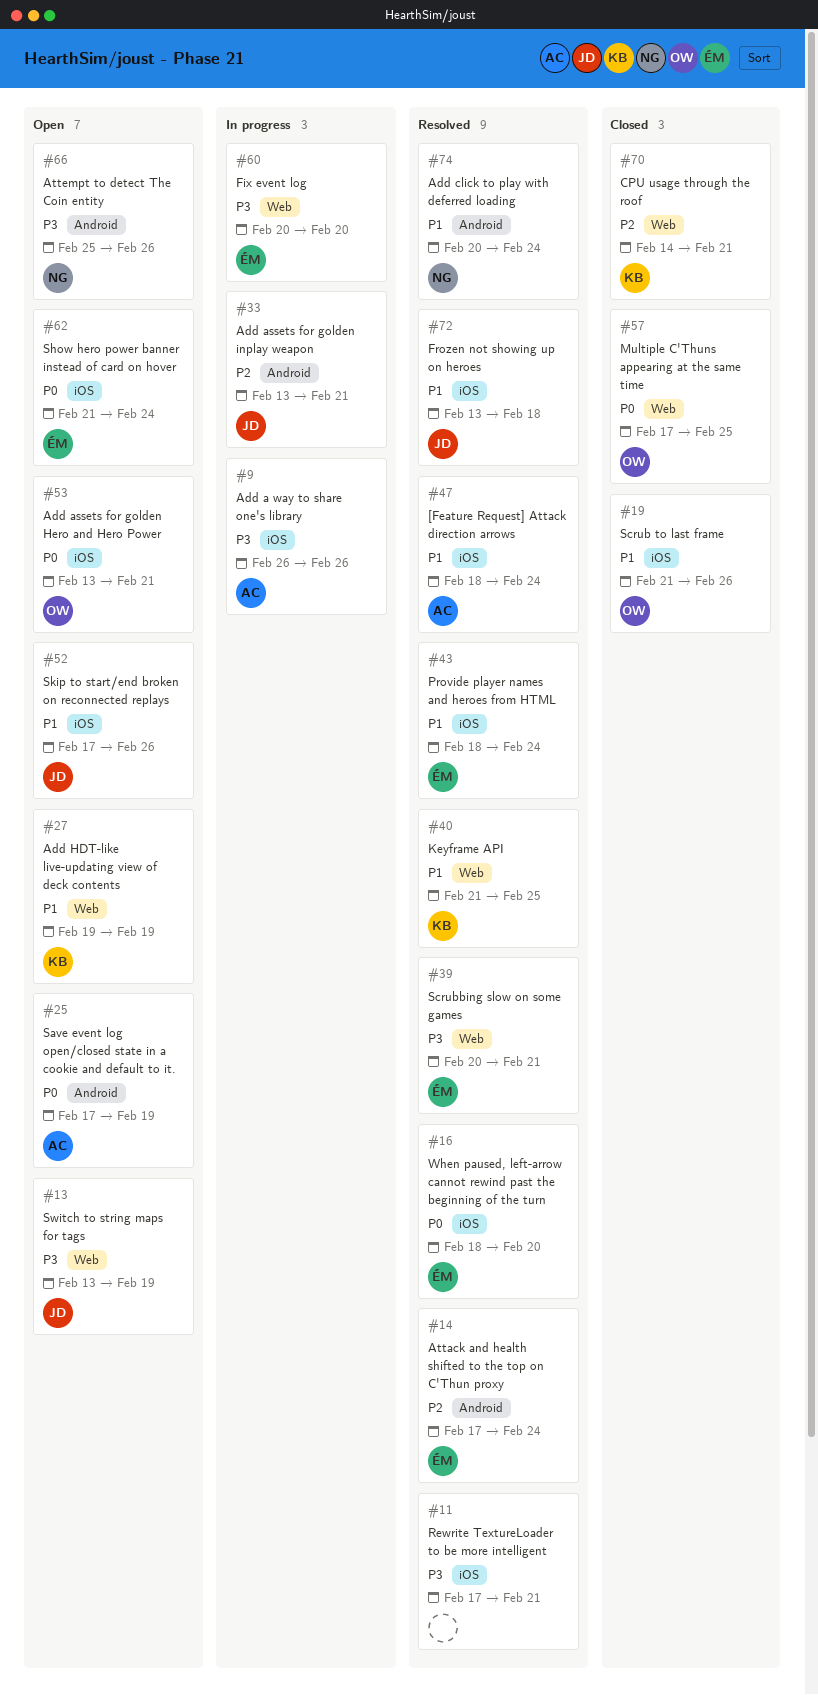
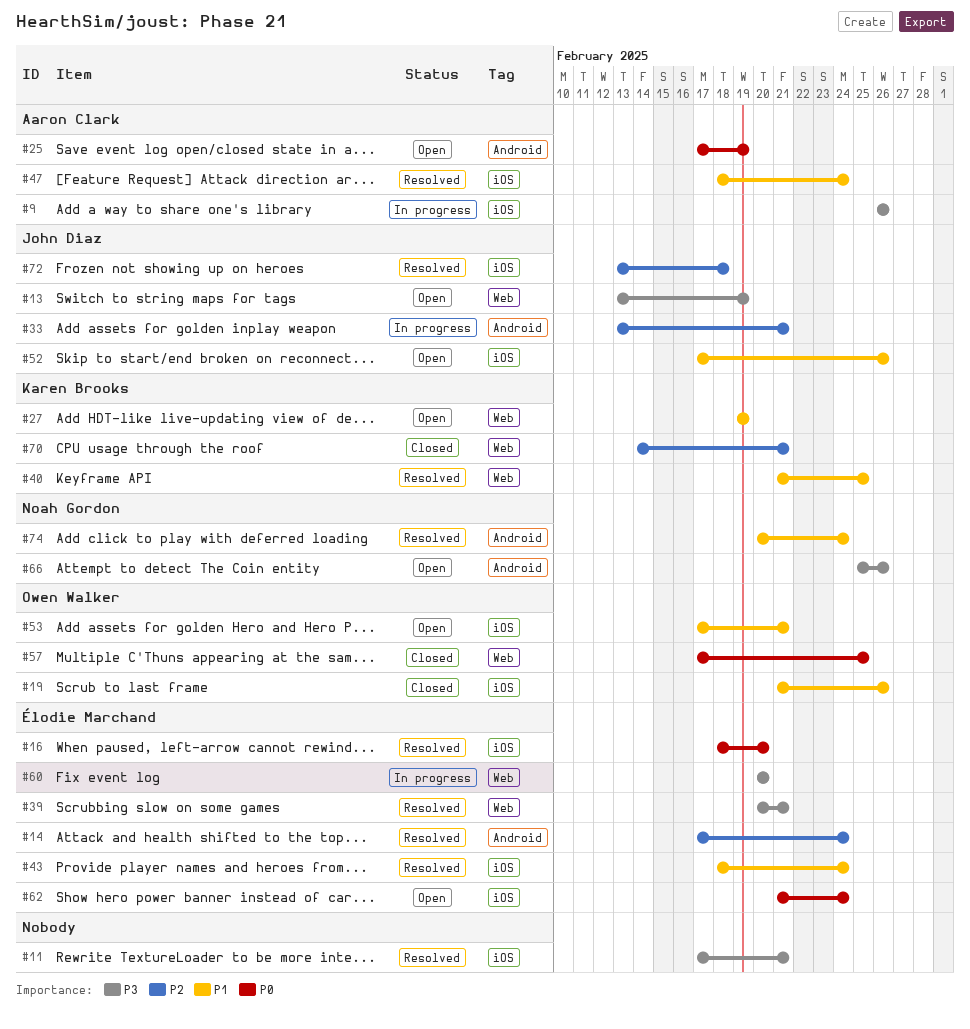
#53, priority: P0 -> P1
#53, start: Feb 13 -> Feb 17
#72, priority: P1 -> P2

